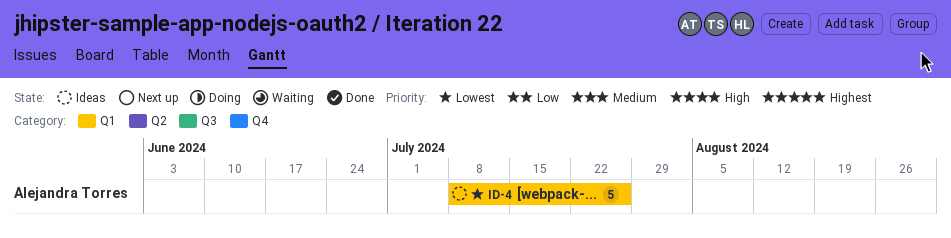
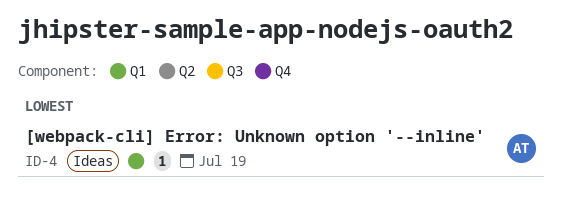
ID-4, estimate: 5 -> 1
ID-4, due: Jul 26 -> Jul 19

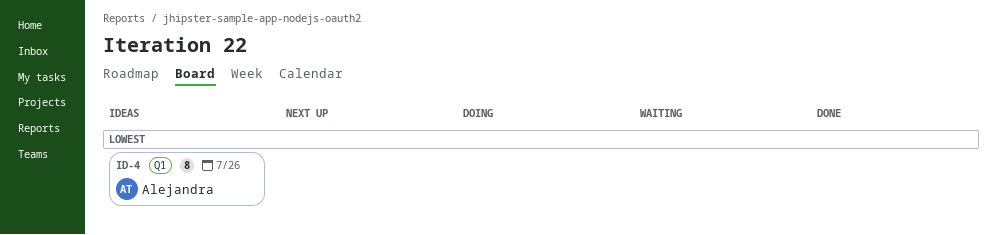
ID-4, estimate: 1 -> 8
ID-4, due: Jul 19 -> Jul 26

